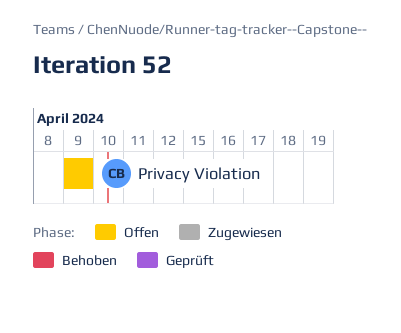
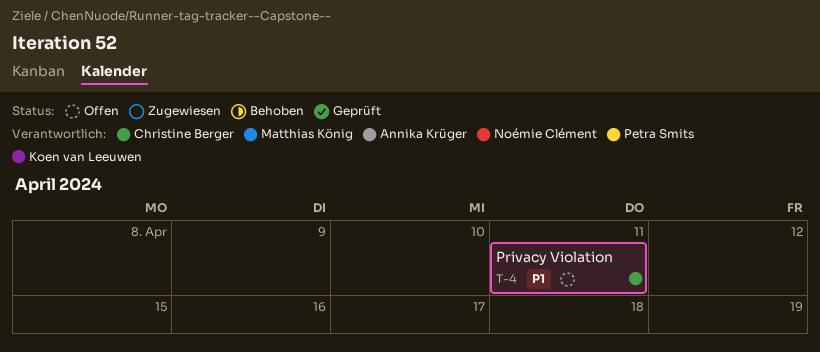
Privacy Violation, due: Apr 9 -> Apr 11

